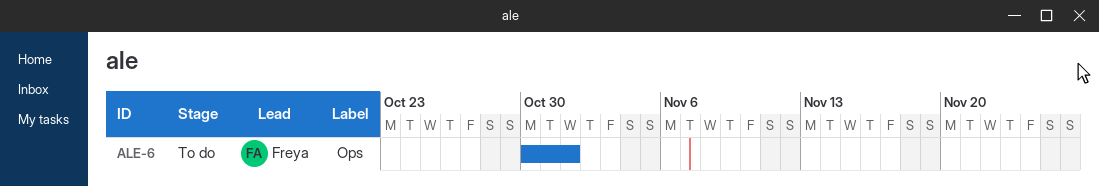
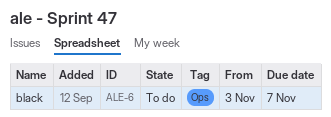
ALE-6, start: Oct 30 -> Nov 3
ALE-6, due: Nov 1 -> Nov 7

